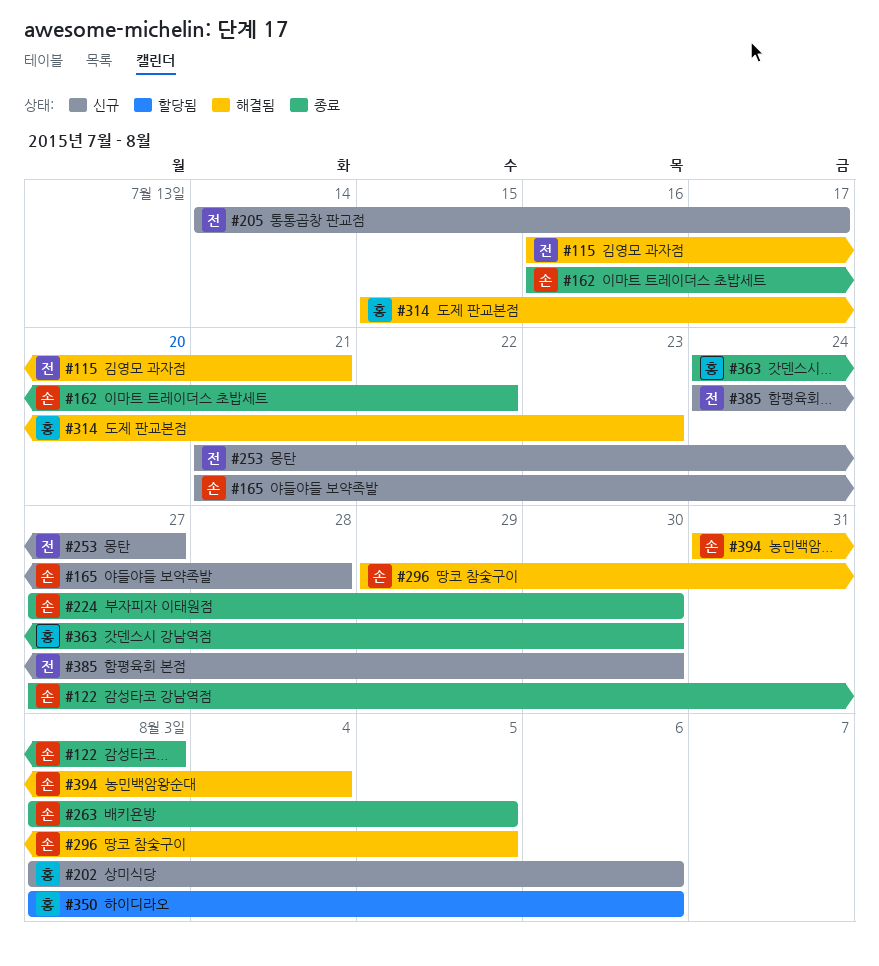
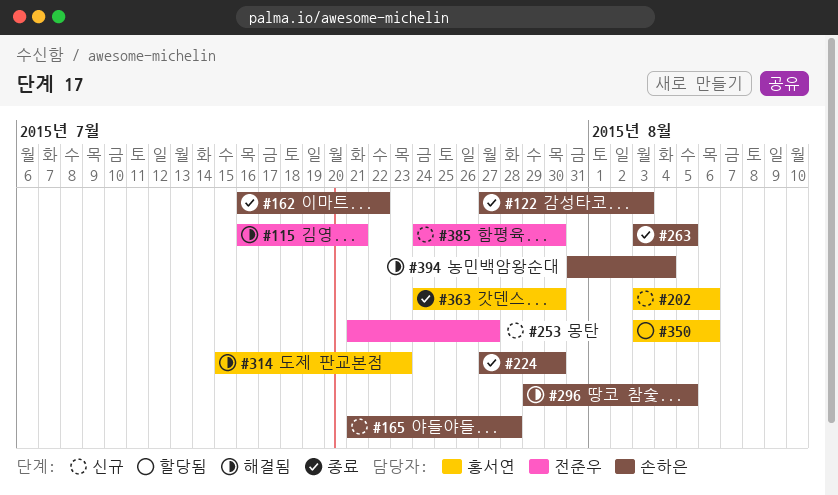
#205: present -> none

